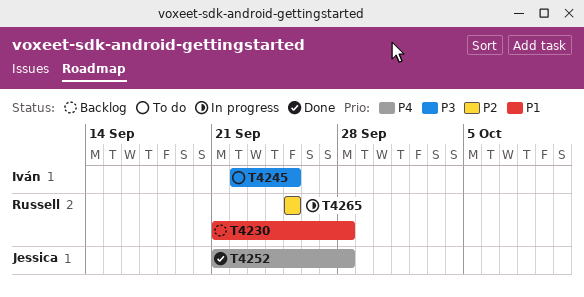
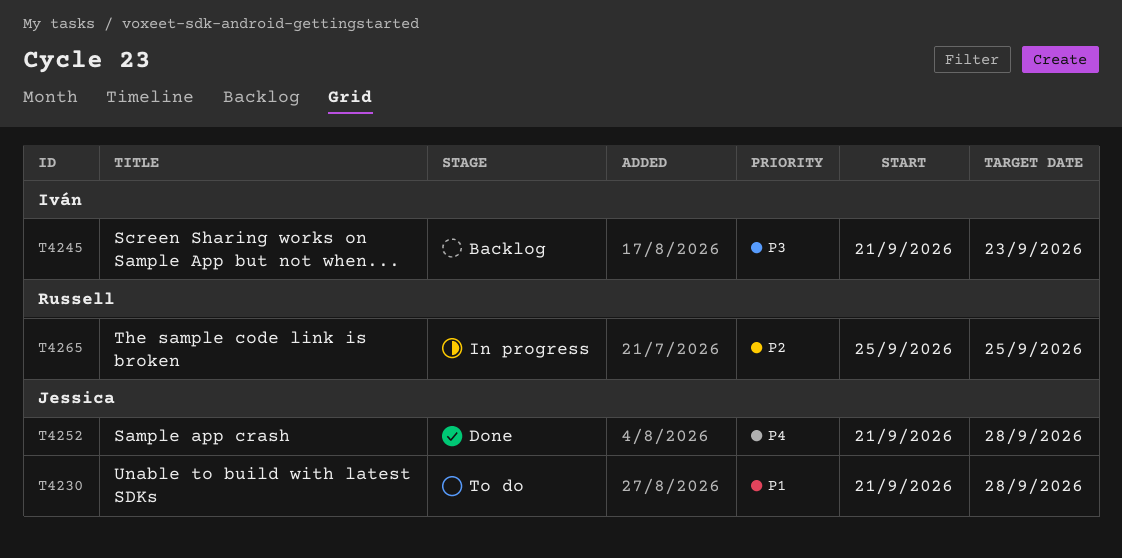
T4230, status: Backlog -> To do
T4230, owner: Russell -> Jessica
T4245, status: To do -> Backlog
T4245, start: Sep 22 -> Sep 21
T4245, due: Sep 25 -> Sep 23

